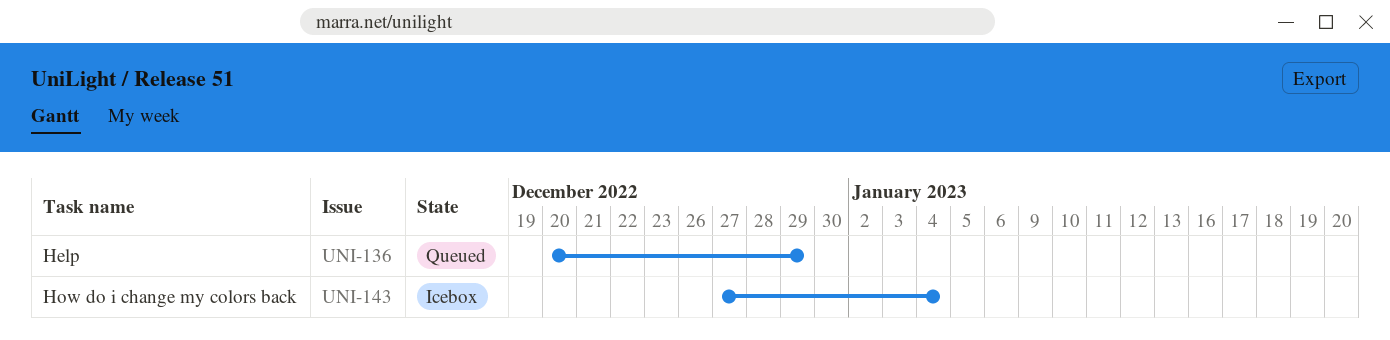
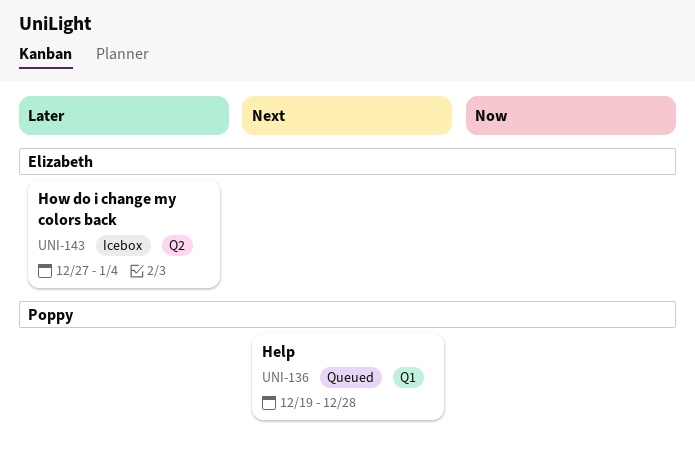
UNI-136, start: Dec 20 -> Dec 19
UNI-136, due: Dec 29 -> Dec 28

